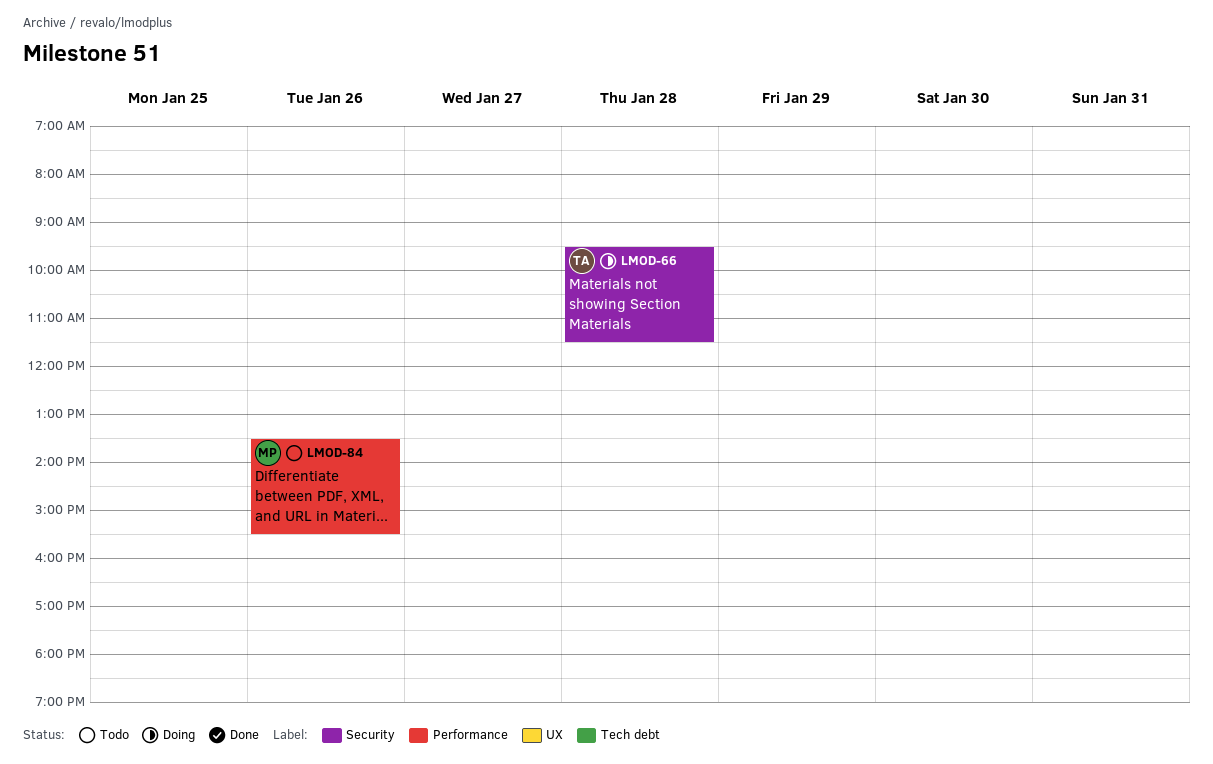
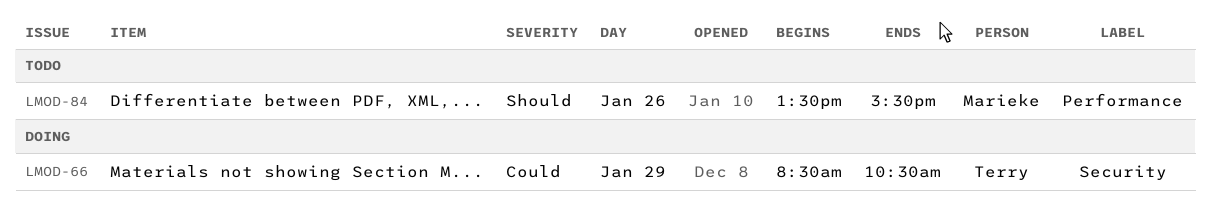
LMOD-66, day: Jan 28 -> Jan 29
LMOD-66, begins: 09:30 -> 08:30
LMOD-66, ends: 11:30 -> 10:30

